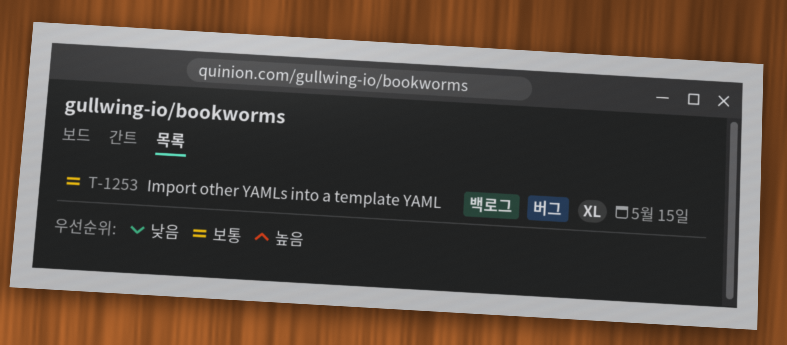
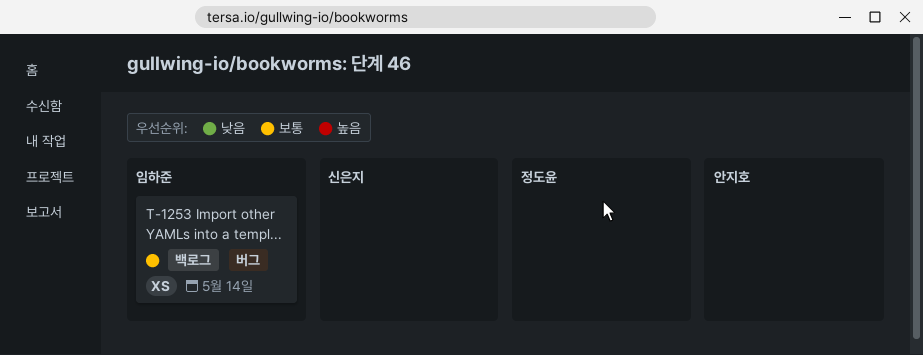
T-1253, estimate: XL -> XS
T-1253, due: May 15 -> May 14

